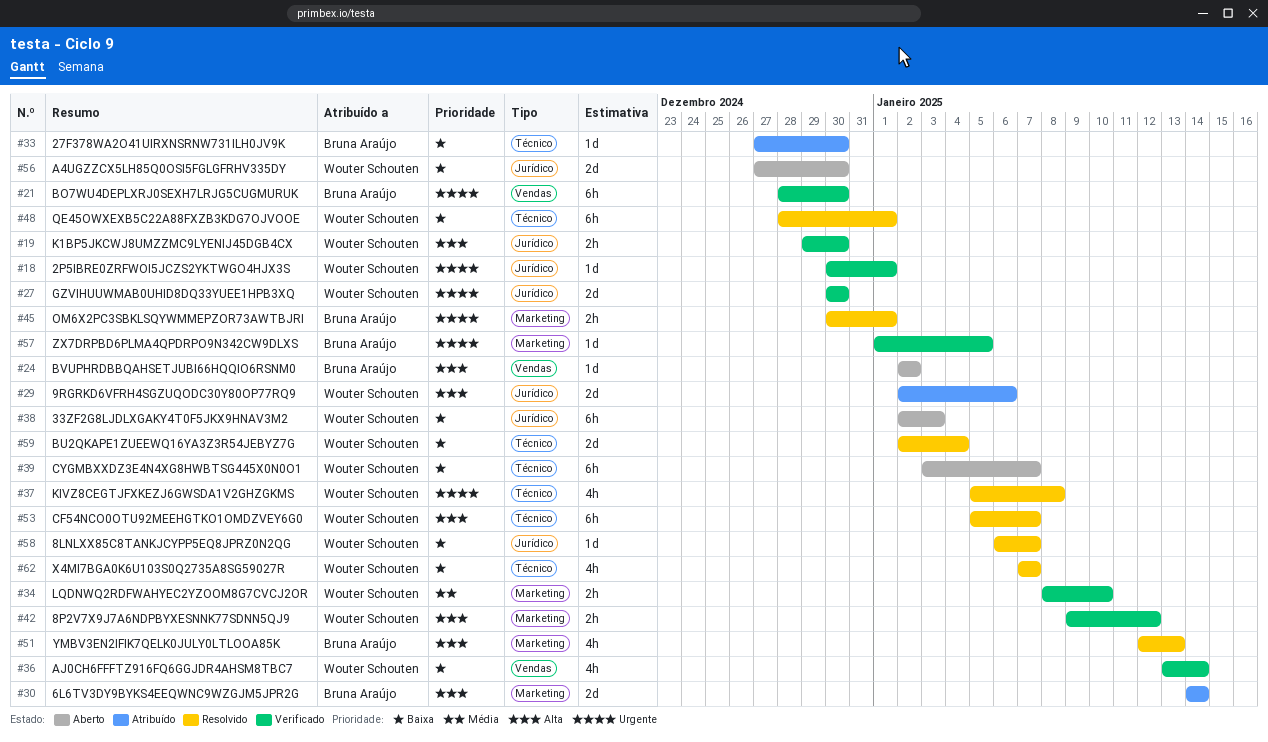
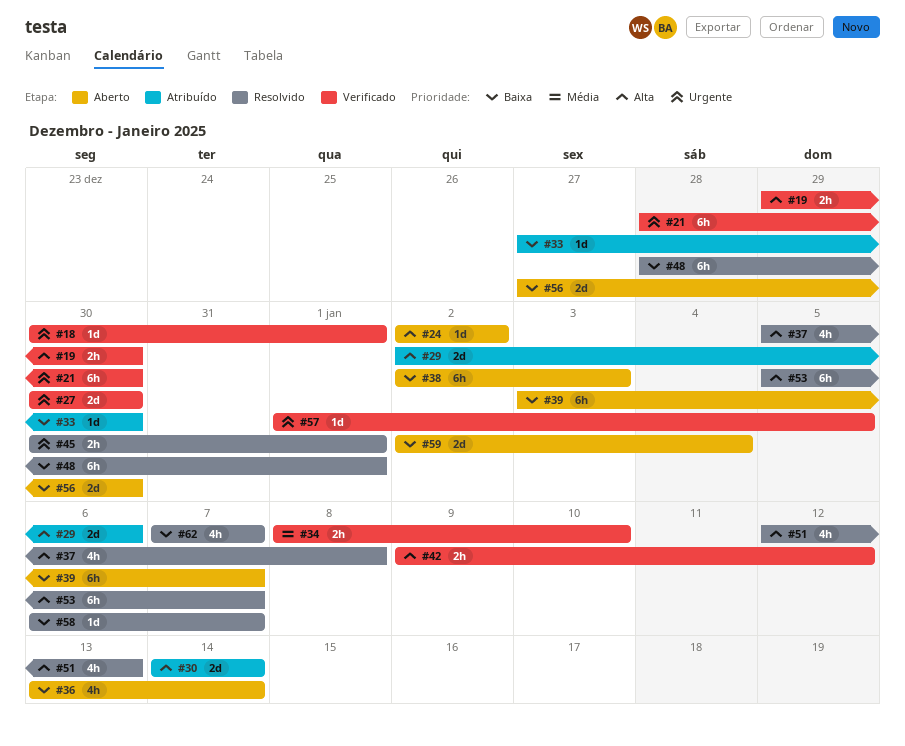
#36, status: Verificado -> Aberto
#37, priority: Urgente -> Alta
#59, status: Resolvido -> Aberto

